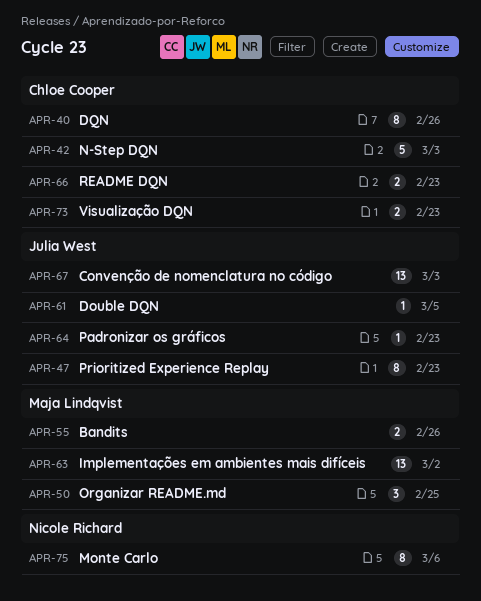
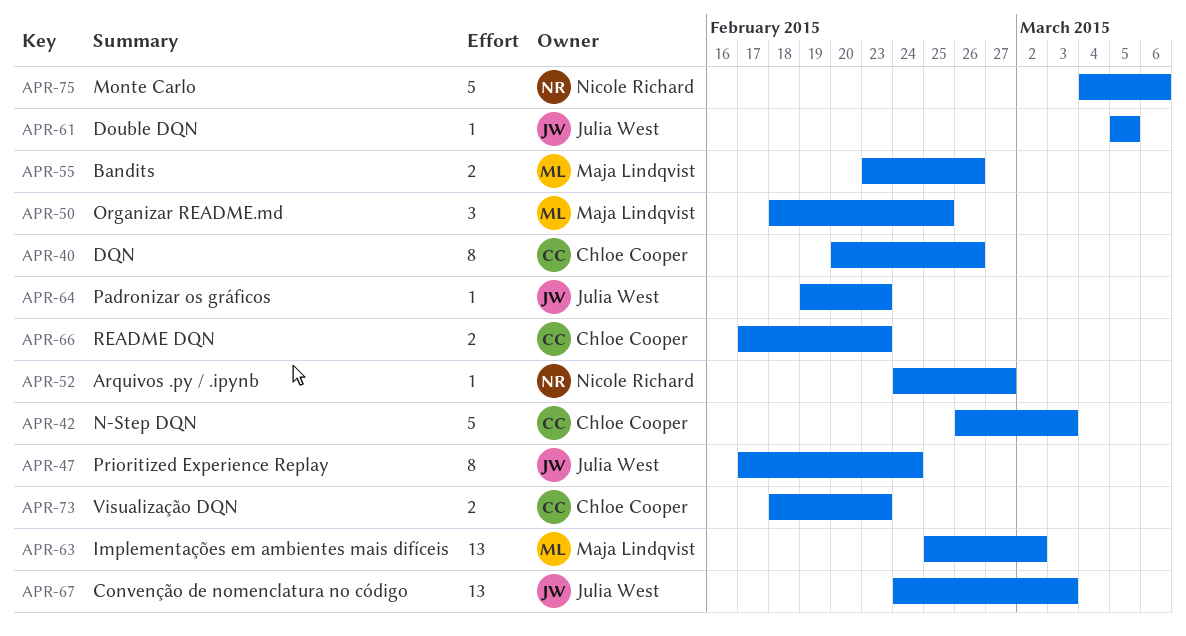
APR-47, due: Feb 23 -> Feb 24
APR-52: none -> present
APR-75, estimate: 8 -> 5

